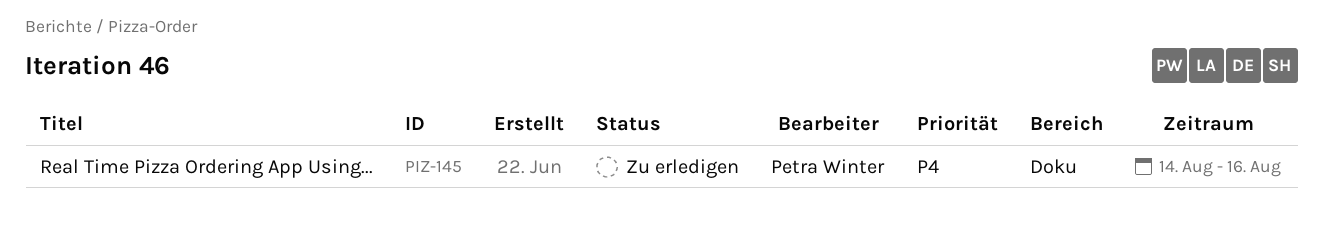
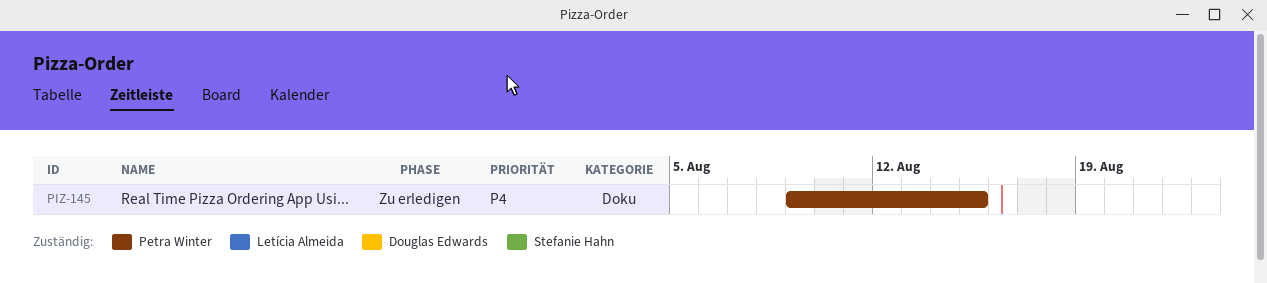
PIZ-145, start: Aug 14 -> Aug 9
PIZ-145, due: Aug 16 -> Aug 15

